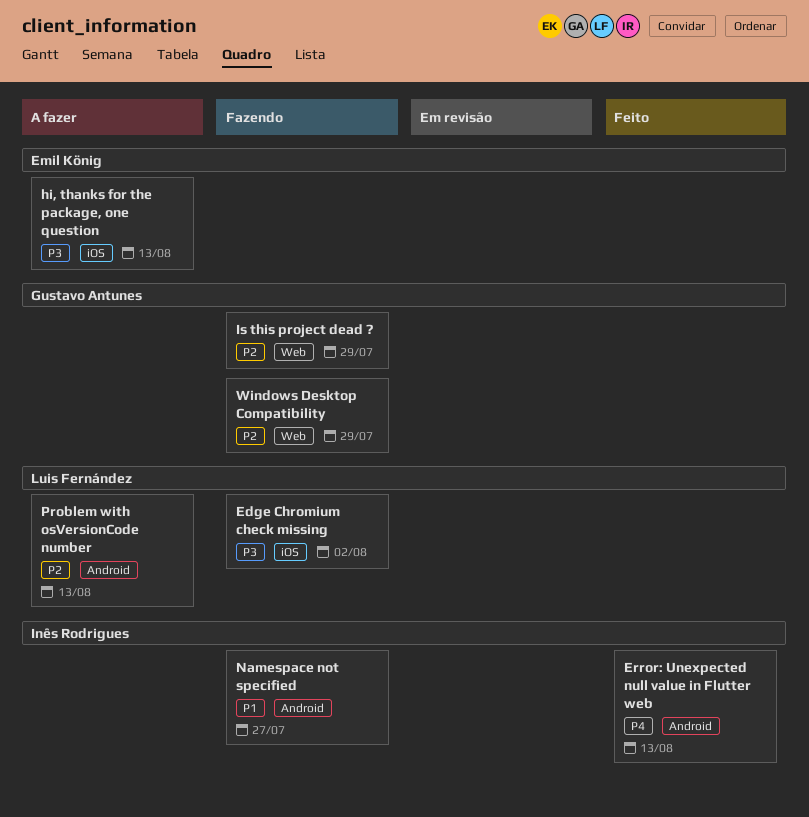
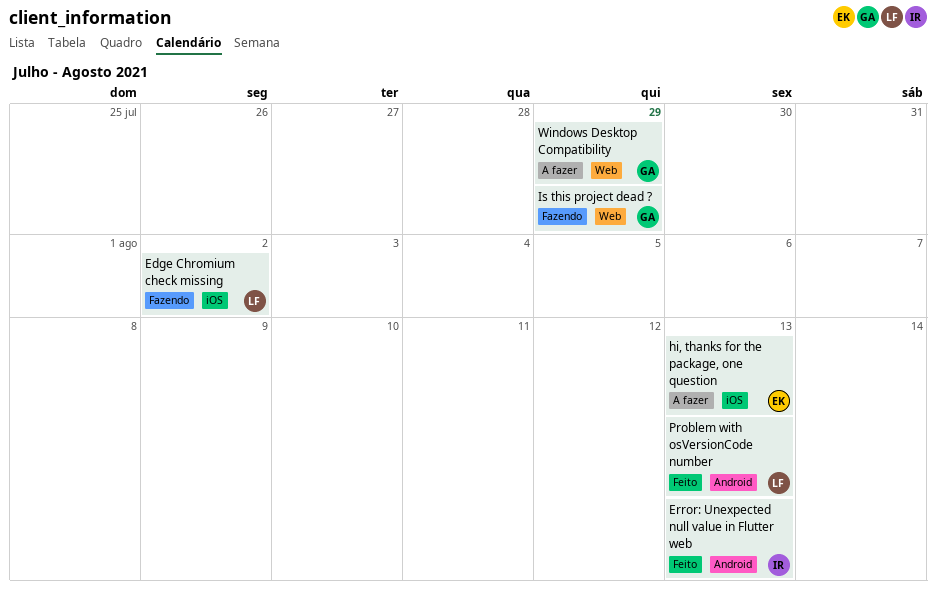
Namespace not specified: present -> none
Problem with osVersionCode number, status: A fazer -> Feito
Windows Desktop Compatibility, status: Fazendo -> A fazer

